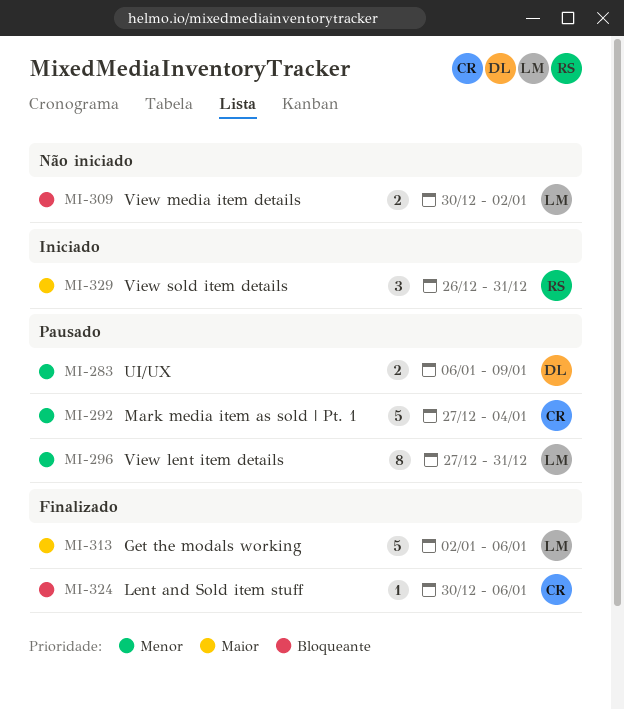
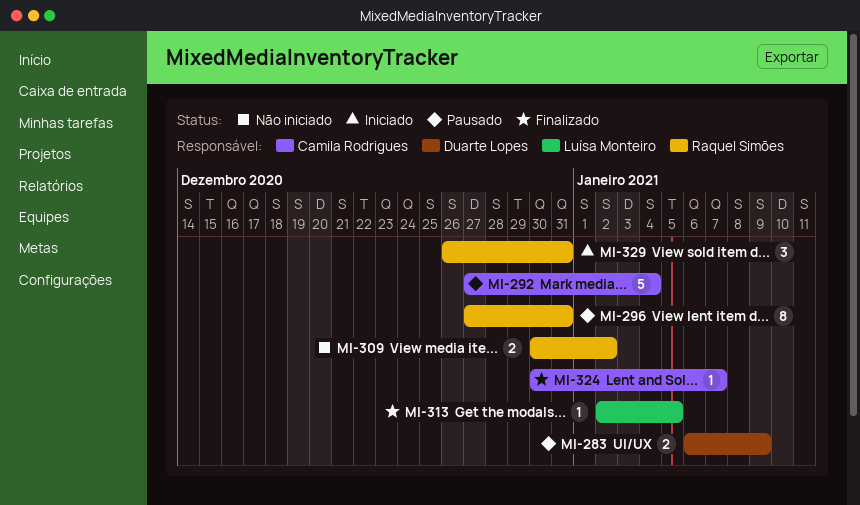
MI-296, owner: Luísa Monteiro -> Raquel Simões
MI-309, owner: Luísa Monteiro -> Raquel Simões
MI-313, estimate: 5 -> 1
MI-313, due: Jan 6 -> Jan 5
MI-324, due: Jan 6 -> Jan 7

